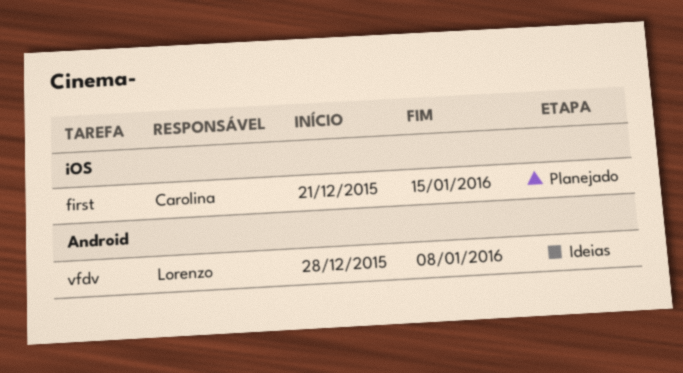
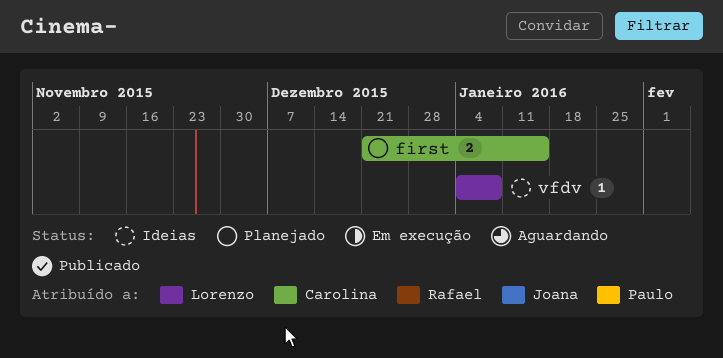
vfdv, start: Dec 28 -> Jan 4

